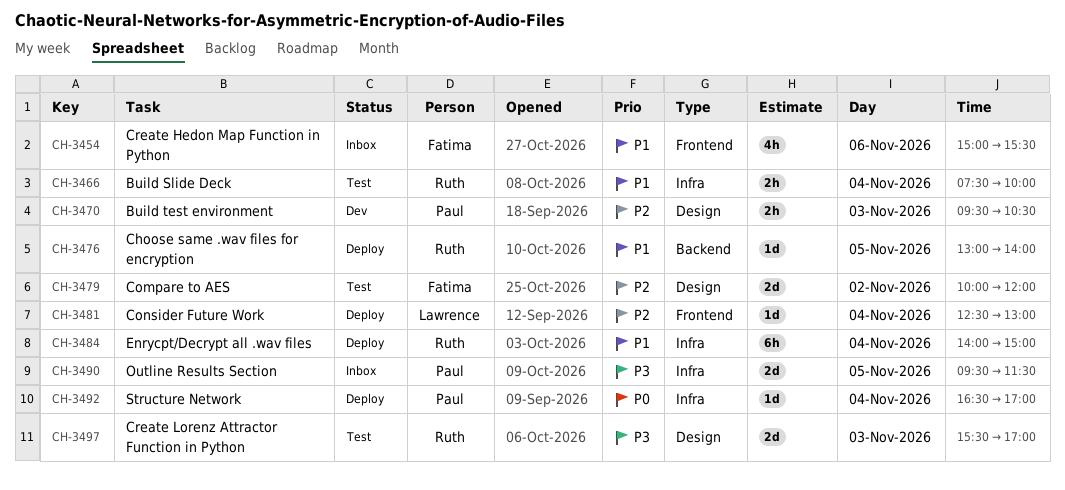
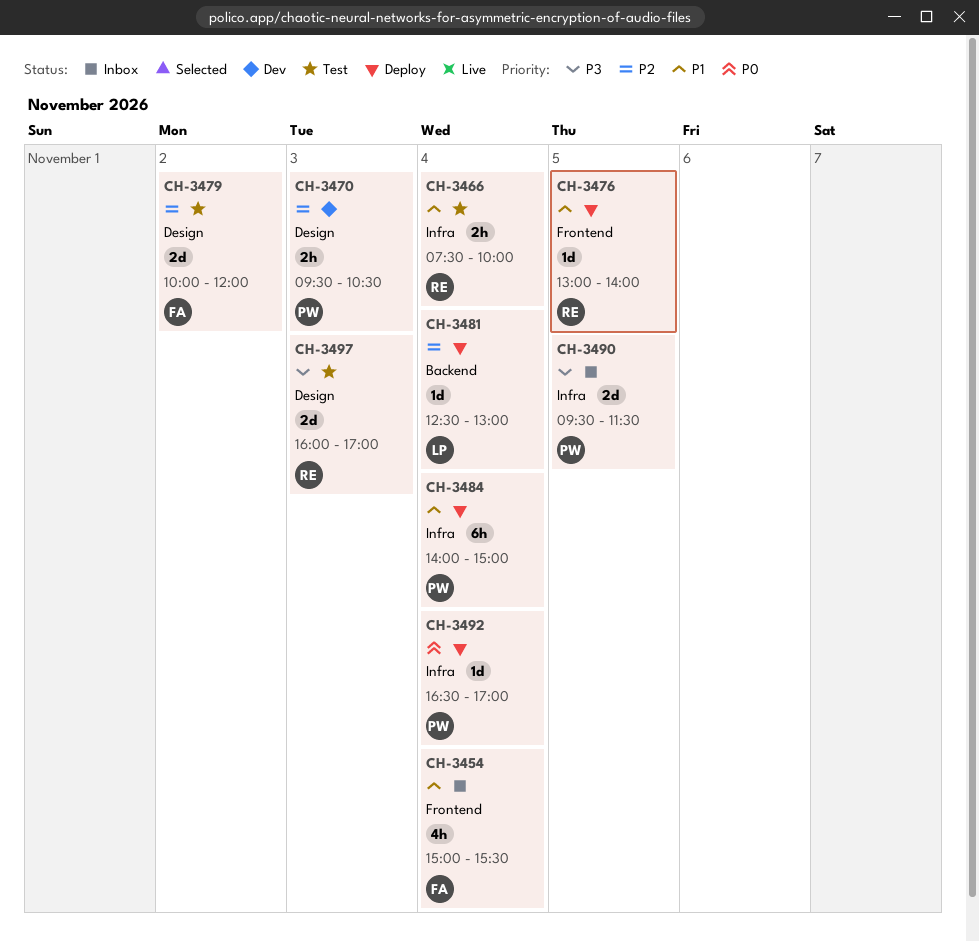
CH-3454, day: Nov 6 -> Nov 4
CH-3476, label: Backend -> Frontend
CH-3481, label: Frontend -> Backend
CH-3484, owner: Ruth -> Paul
CH-3497, begins: 15:30 -> 16:00

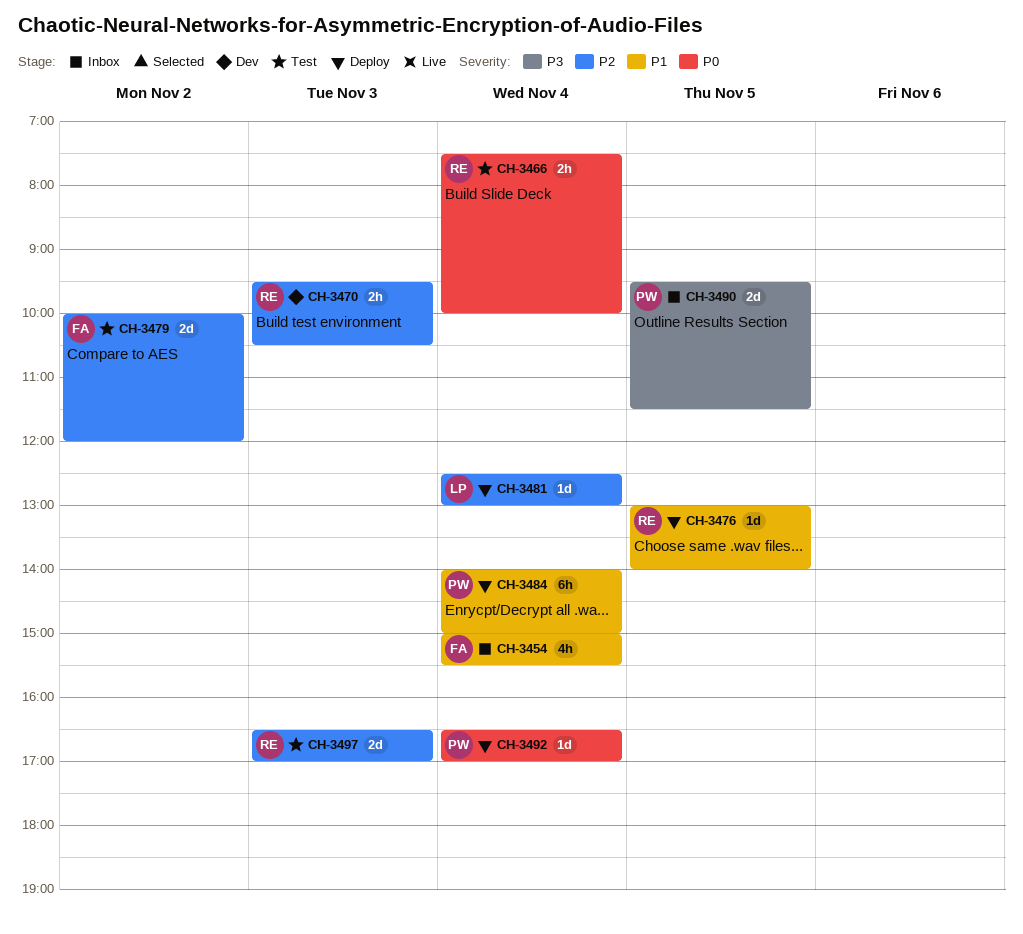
CH-3466, priority: P1 -> P0
CH-3470, owner: PW -> RE
CH-3497, priority: P3 -> P2
CH-3497, begins: 16:00 -> 16:30

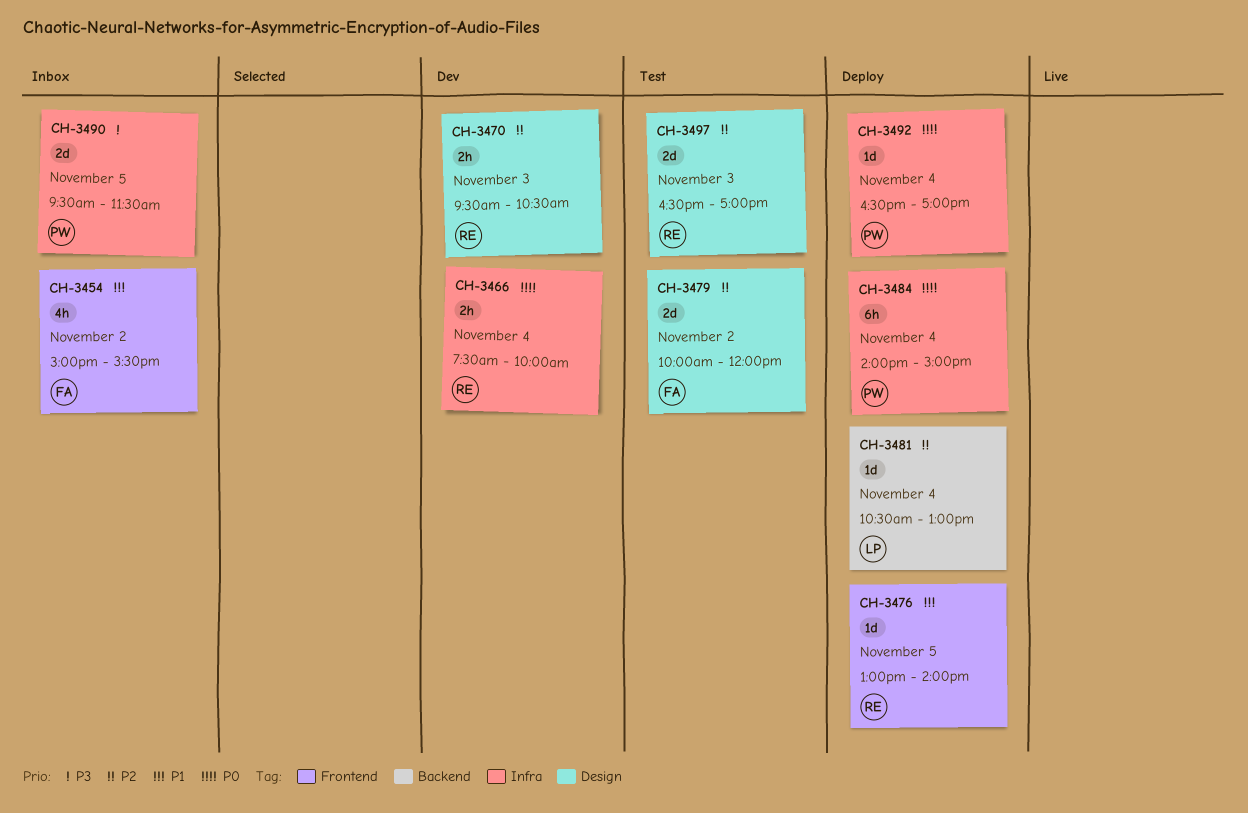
CH-3454, day: Nov 4 -> Nov 2
CH-3466, status: Test -> Dev
CH-3481, begins: 12:30 -> 10:30
CH-3484, priority: P1 -> P0

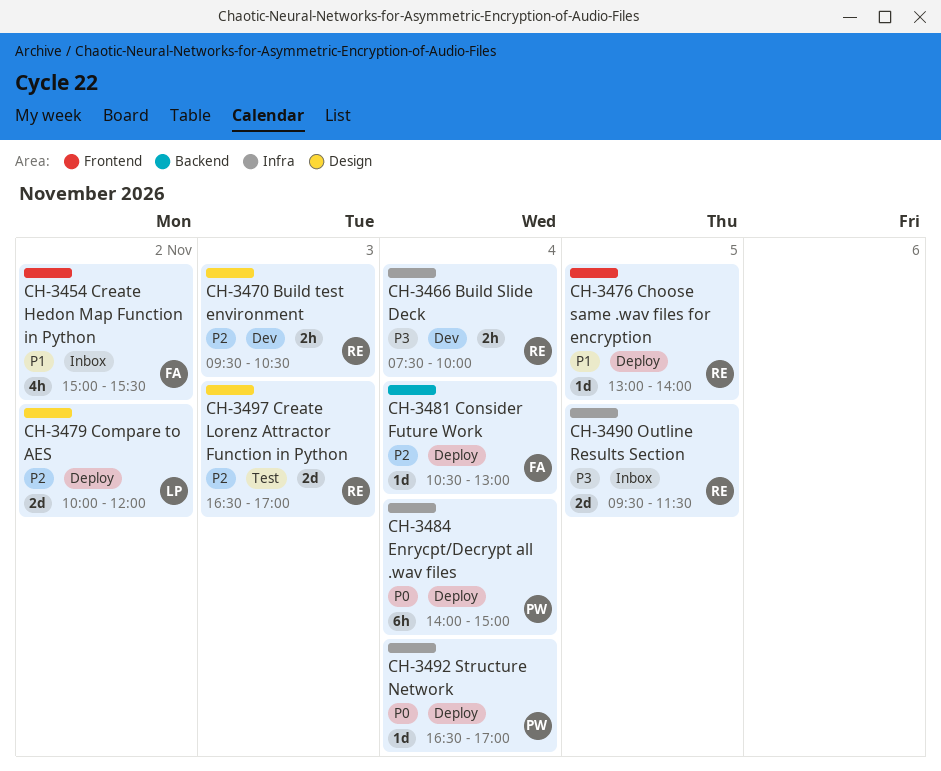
CH-3466, priority: P0 -> P3
CH-3479, status: Test -> Deploy
CH-3479, owner: FA -> LP
CH-3481, owner: LP -> FA
CH-3490, owner: PW -> RE

